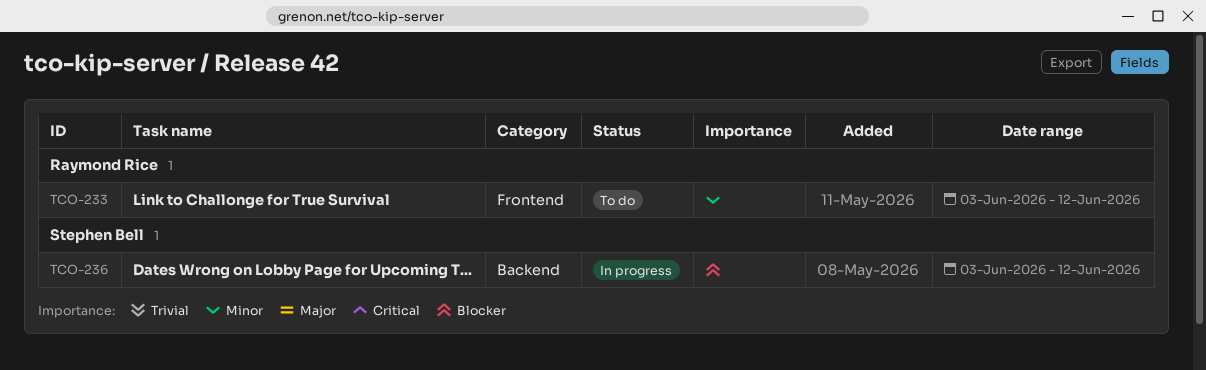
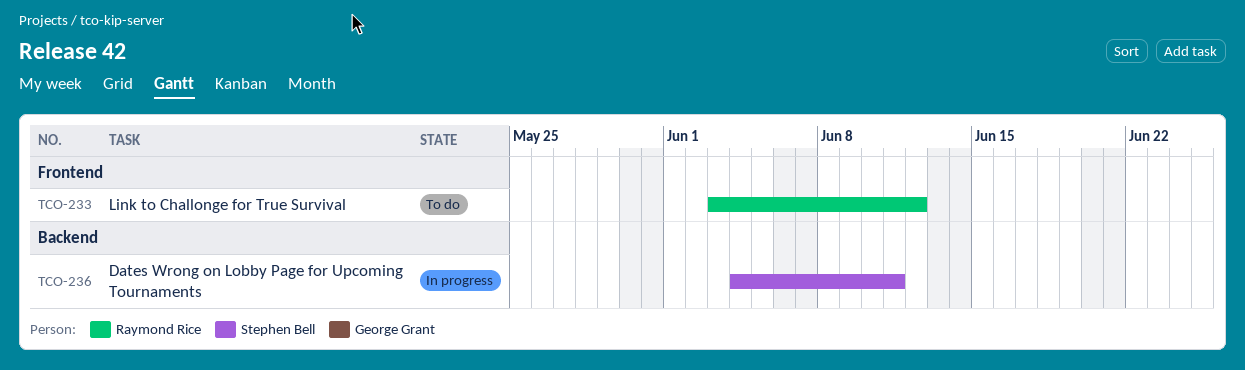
TCO-236, start: Jun 3 -> Jun 4
TCO-236, due: Jun 12 -> Jun 11

